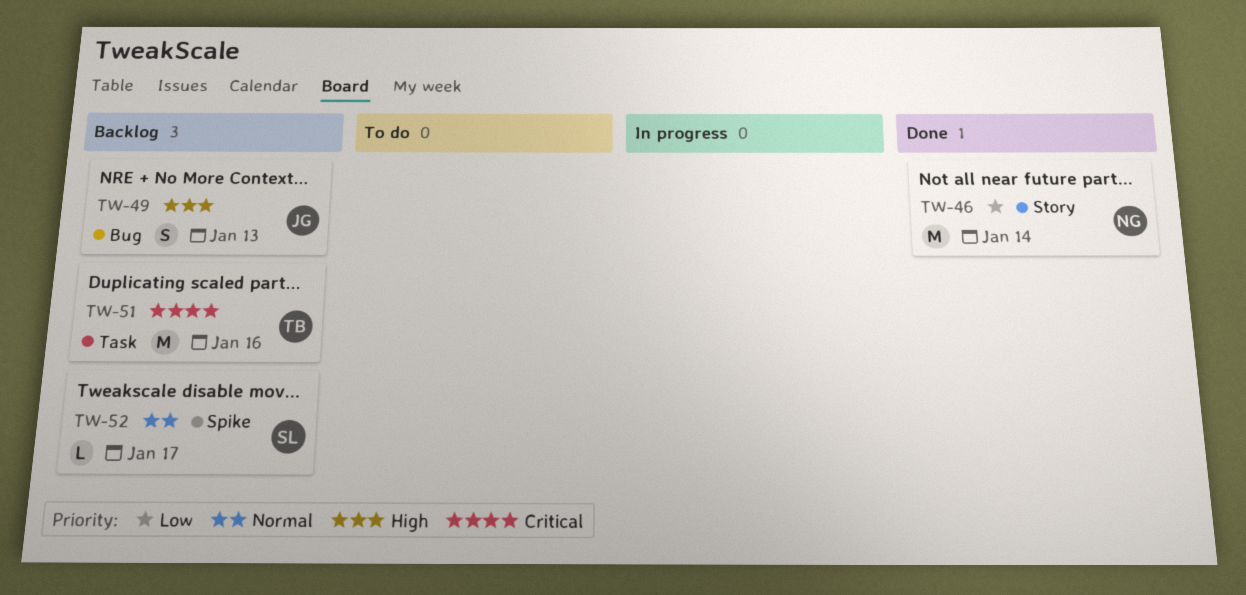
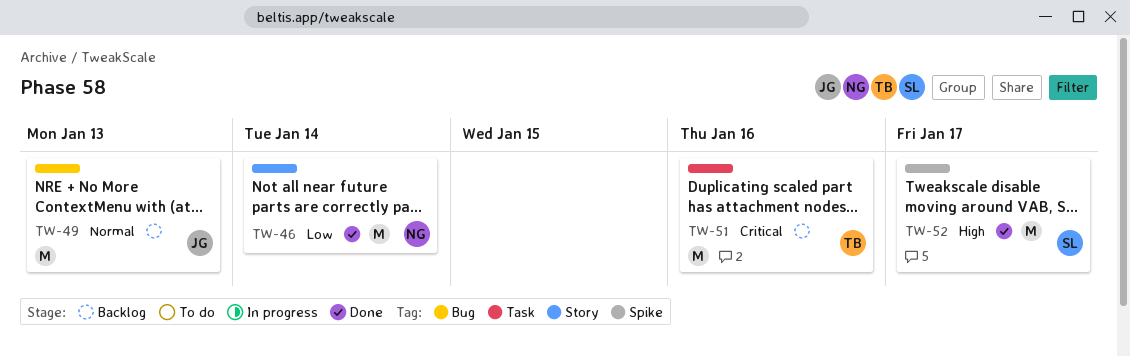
TW-49, priority: High -> Normal
TW-49, estimate: S -> M
TW-52, status: Backlog -> Done
TW-52, priority: Normal -> High
TW-52, estimate: L -> M

